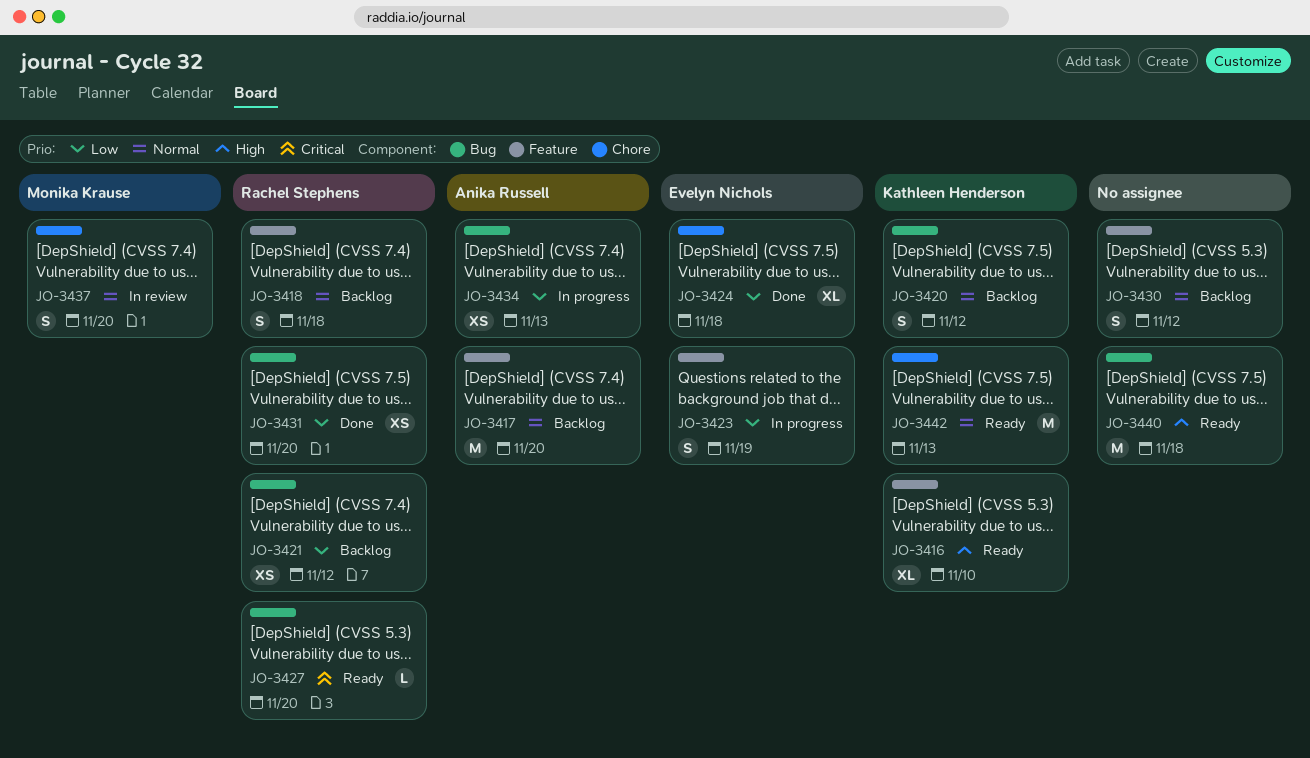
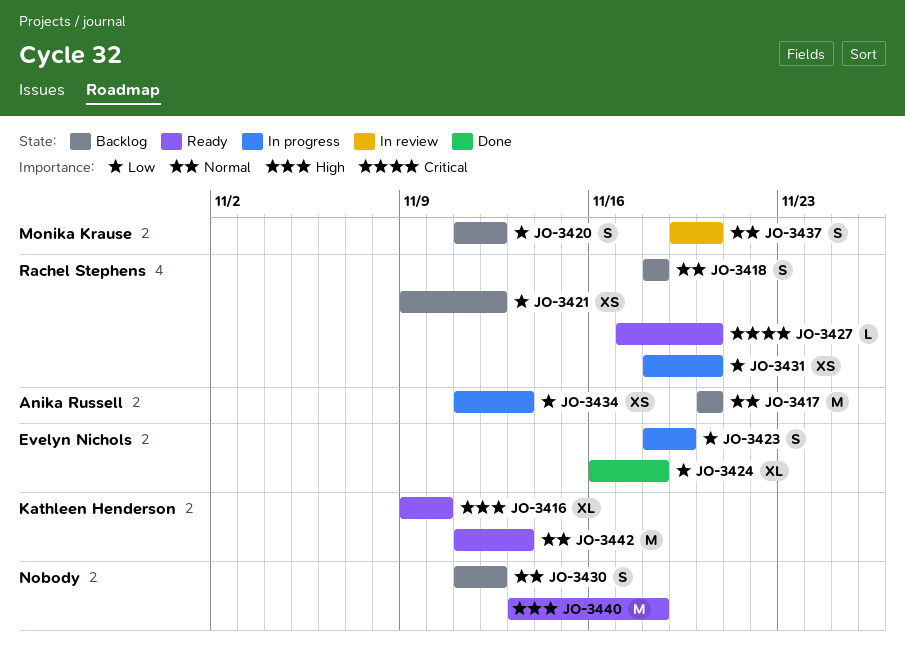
JO-3420, owner: Kathleen Henderson -> Monika Krause
JO-3420, priority: Normal -> Low
JO-3431, status: Done -> In progress

